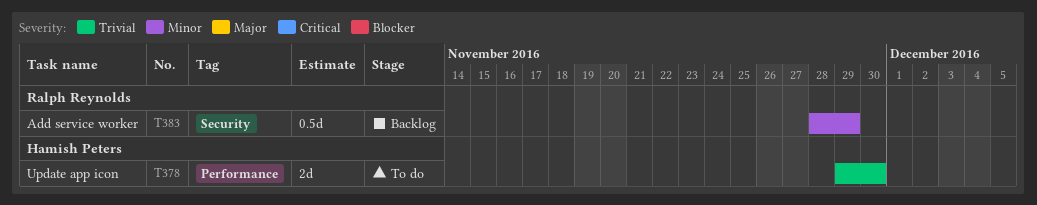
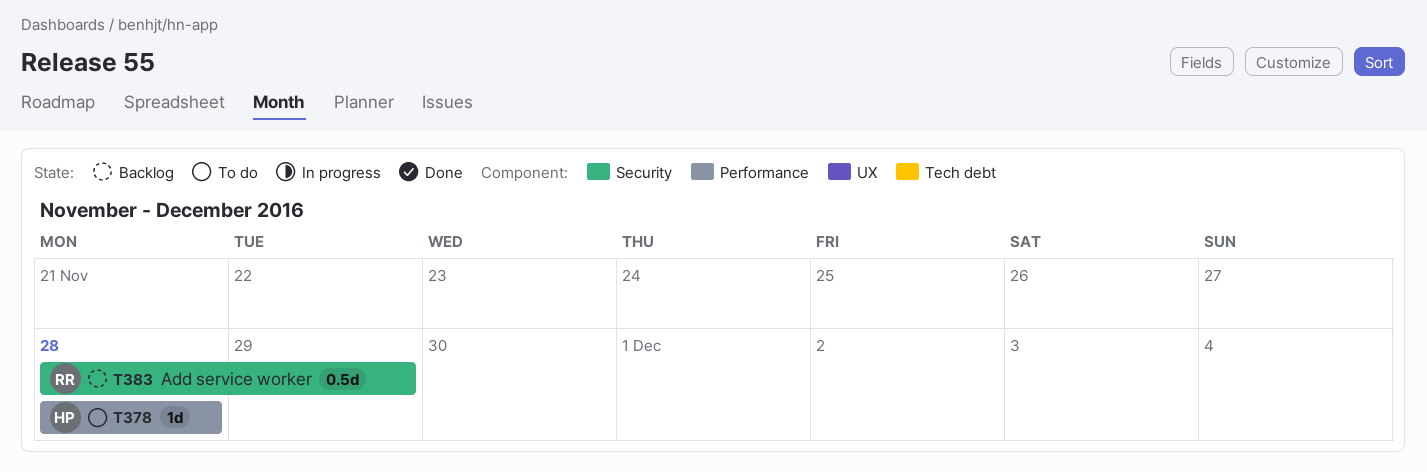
T378, estimate: 2d -> 1d
T378, start: Nov 29 -> Nov 28
T378, due: Nov 30 -> Nov 28

